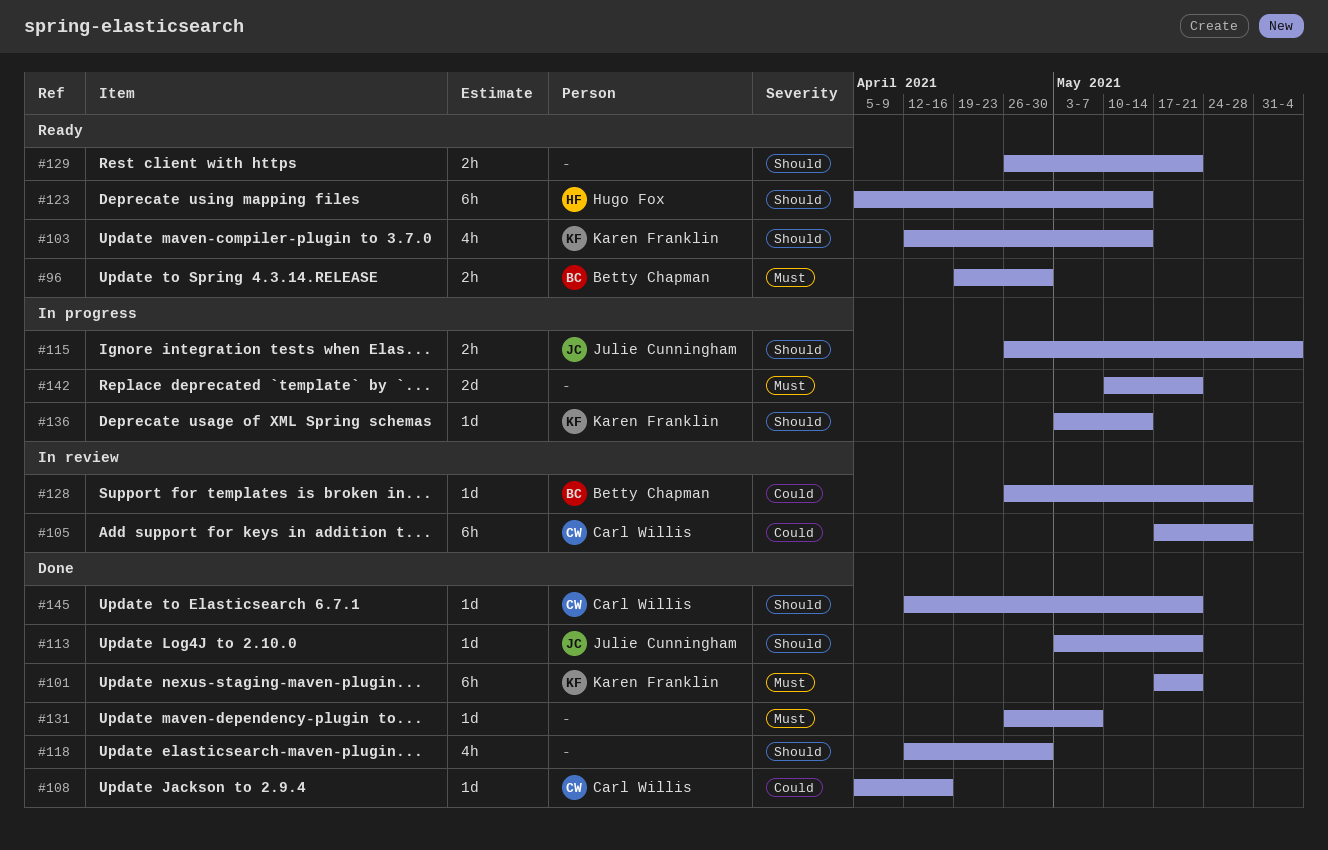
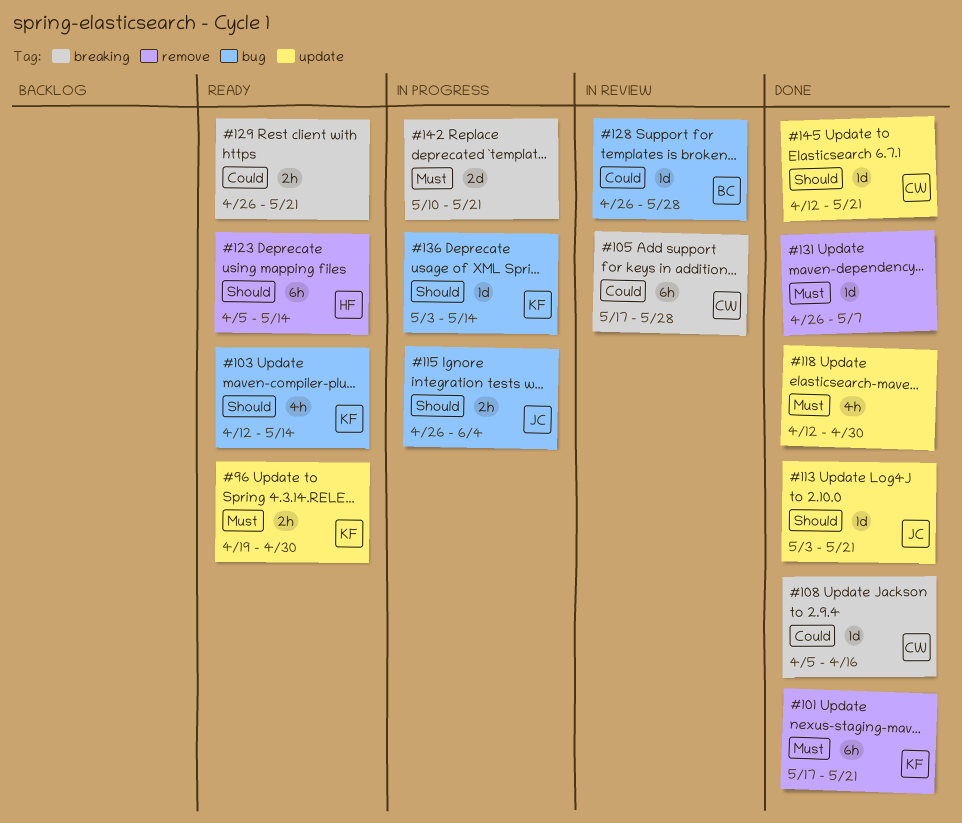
#96, owner: Betty Chapman -> Karen Franklin
#118, priority: Should -> Must
#129, priority: Should -> Could

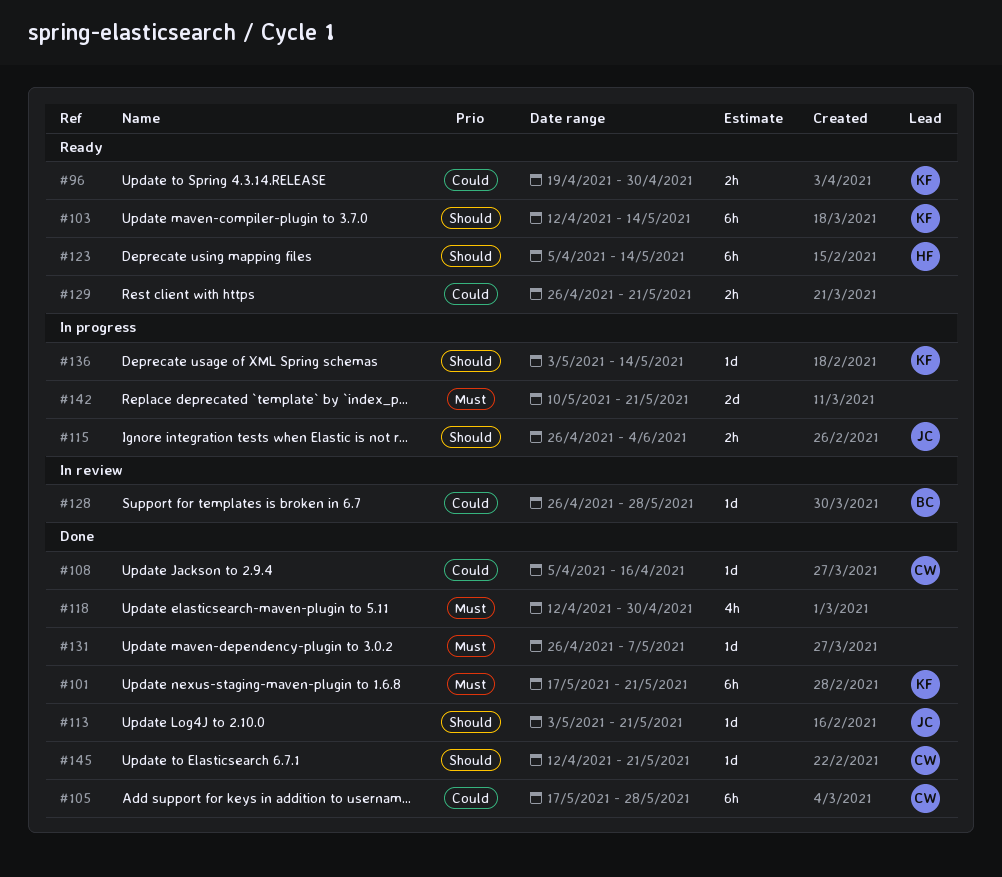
#96, priority: Must -> Could
#103, estimate: 4h -> 6h
#105, status: In review -> Done

